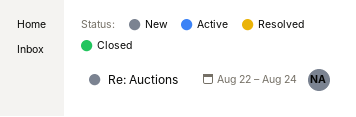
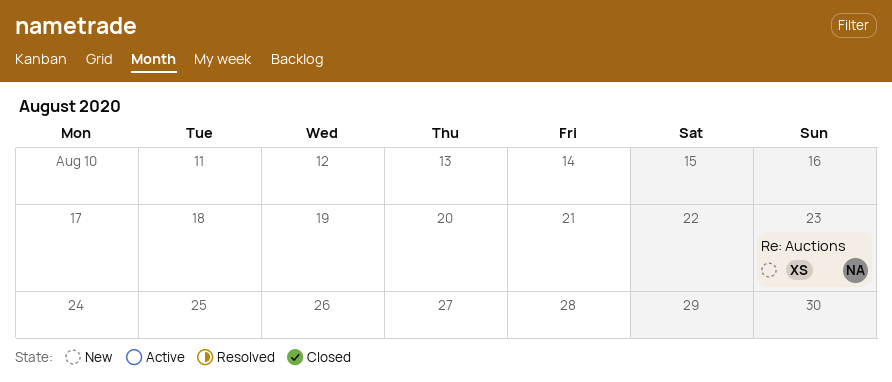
Re: Auctions, due: Aug 24 -> Aug 23

